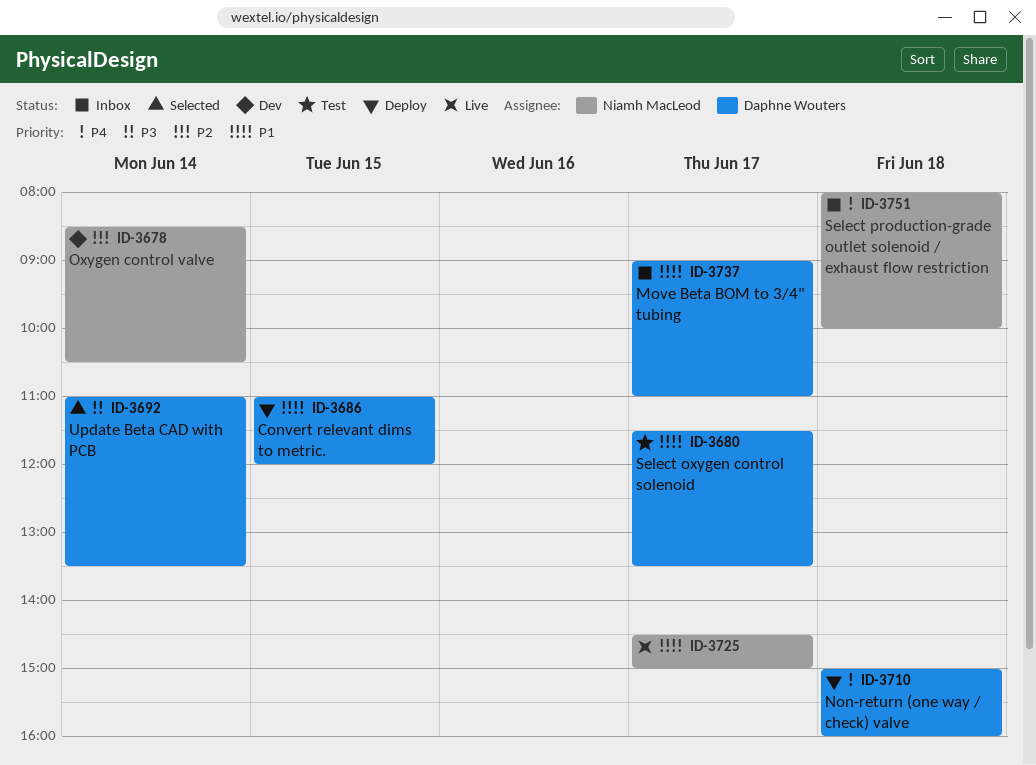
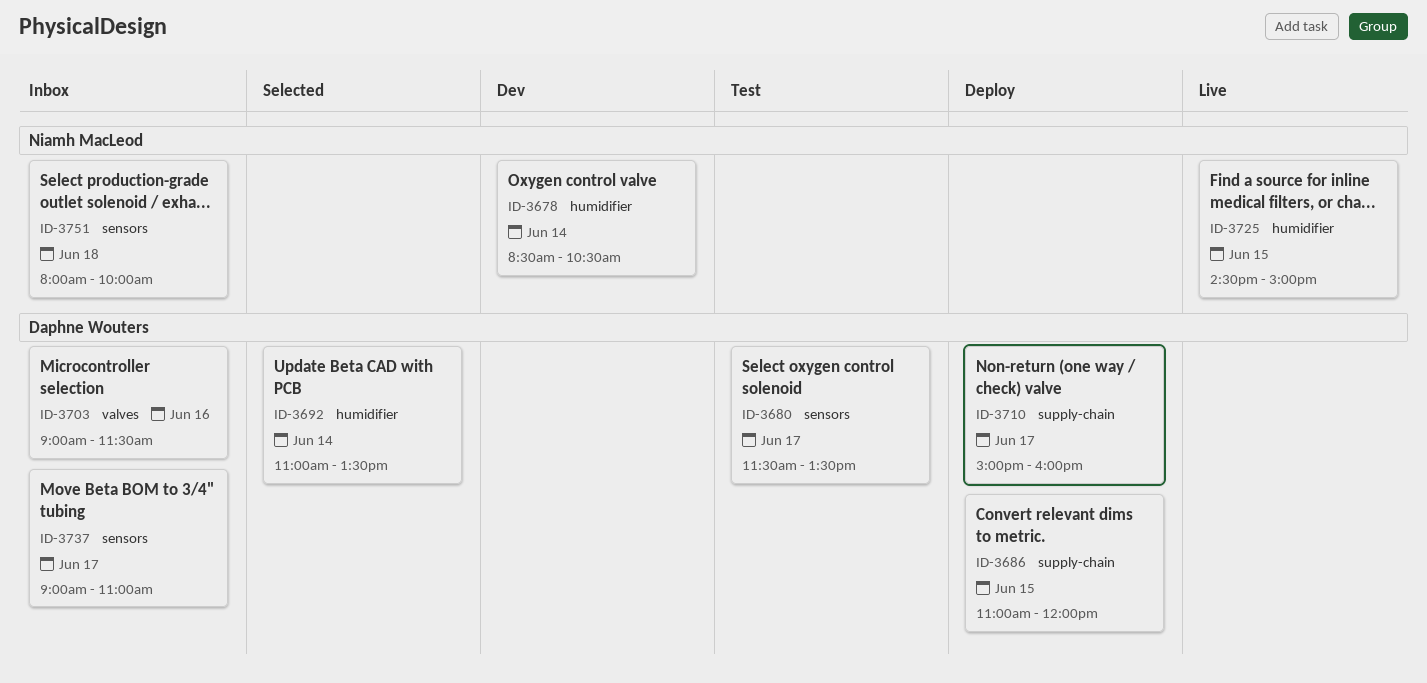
ID-3703: none -> present
ID-3710, day: Jun 18 -> Jun 17
ID-3725, day: Jun 17 -> Jun 15

